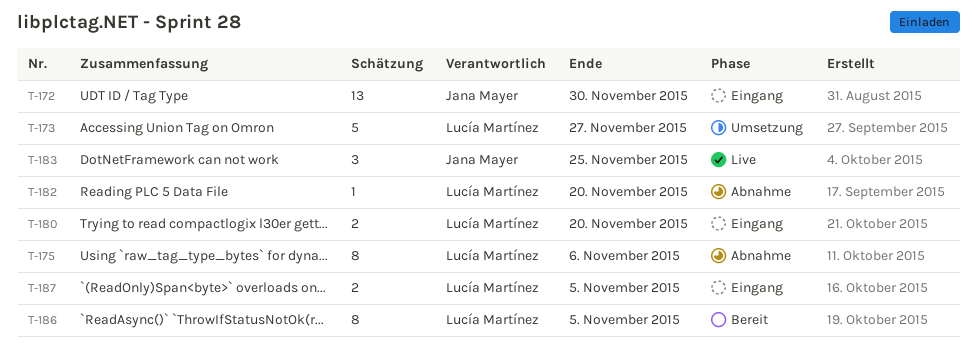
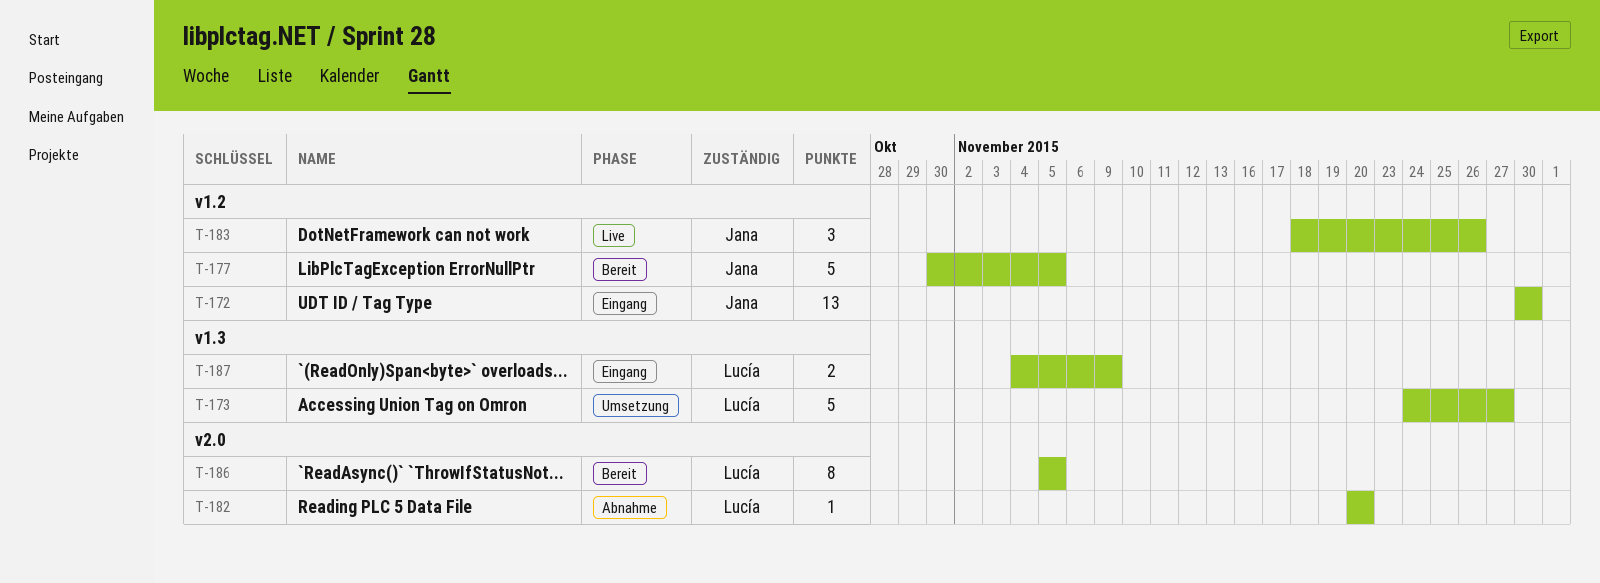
T-175: present -> none
T-177: none -> present
T-180: present -> none
T-183, due: Nov 25 -> Nov 26
T-187, due: Nov 5 -> Nov 9

